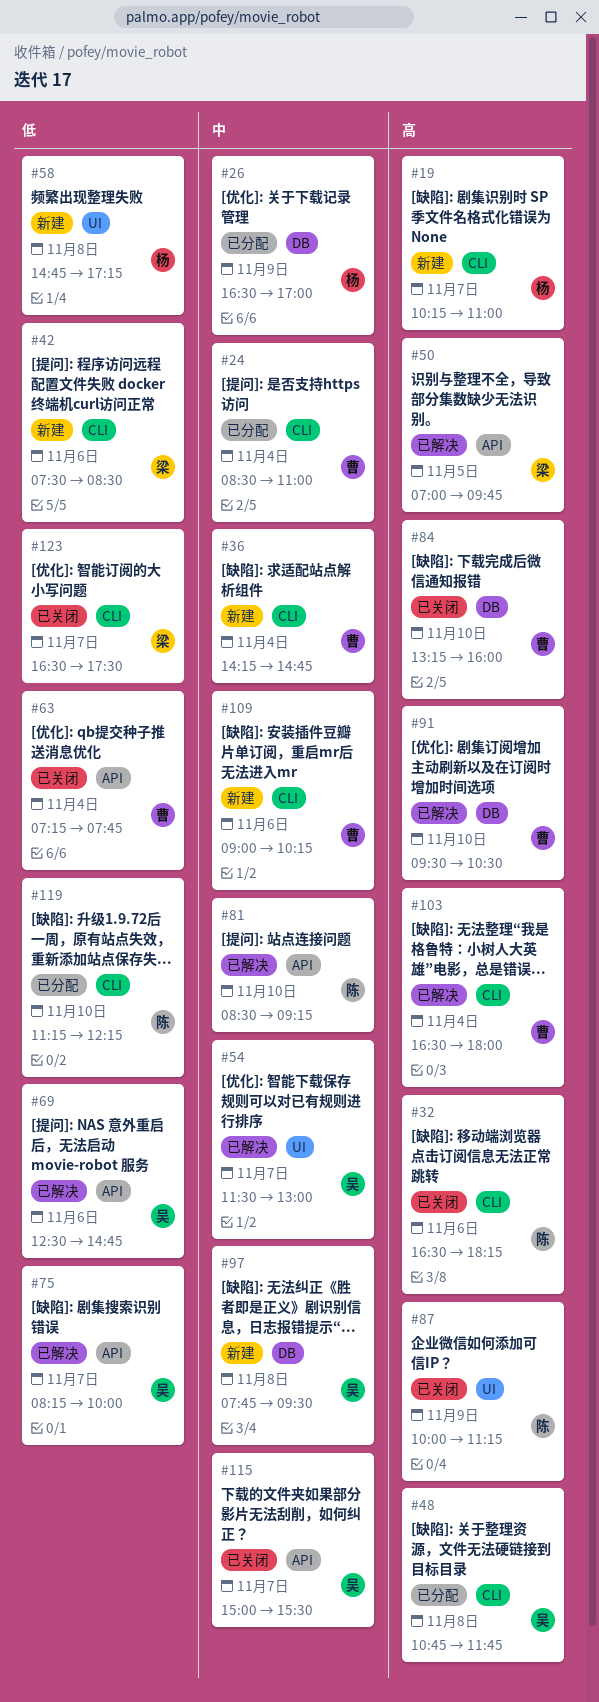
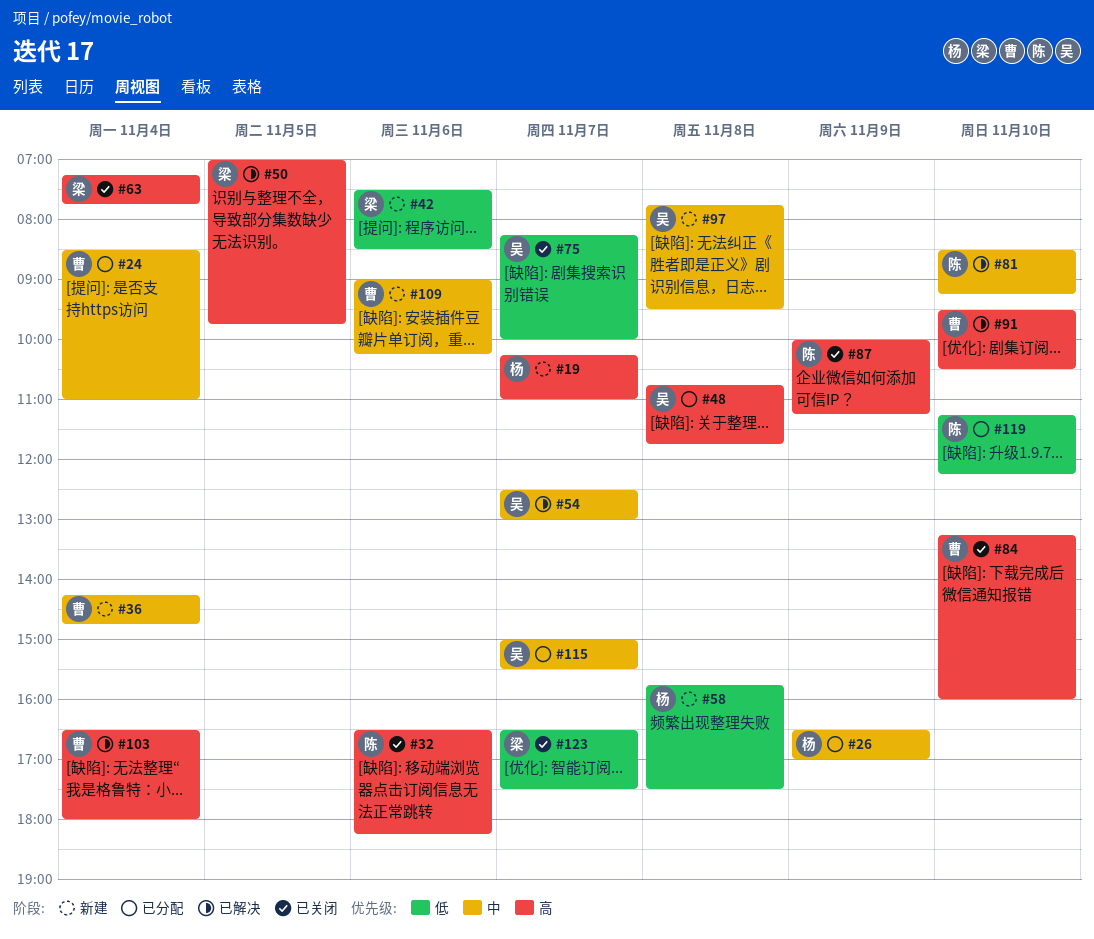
#54, begins: 11:30 -> 12:30
#58, begins: 14:45 -> 15:45
#58, ends: 17:15 -> 17:30
#63, owner: 曹 -> 梁
#63, priority: 低 -> 高
#69: present -> none
#75, status: 已解决 -> 已关闭
#115, status: 已关闭 -> 已分配

